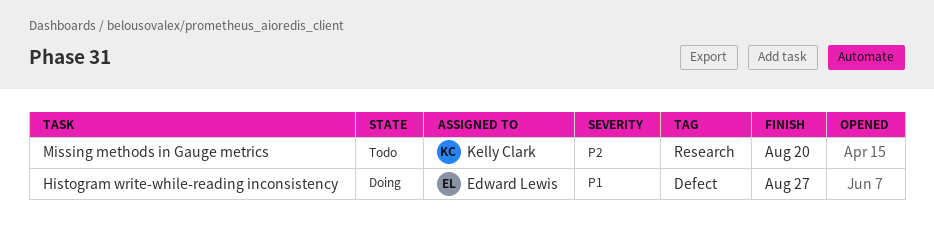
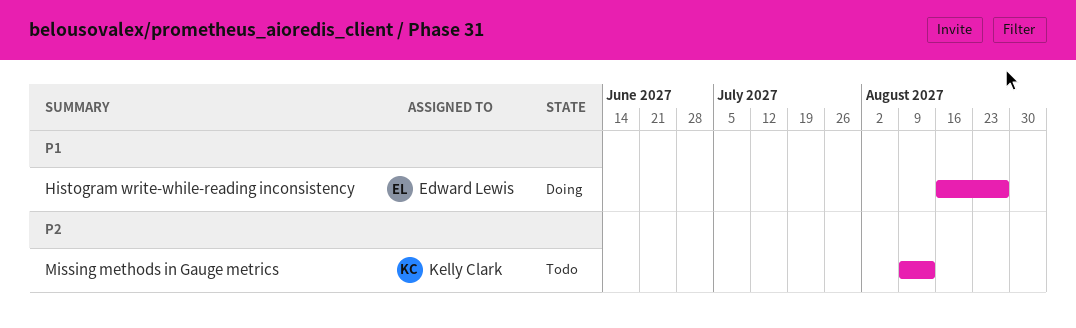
Missing methods in Gauge metrics, due: Aug 20 -> Aug 13

